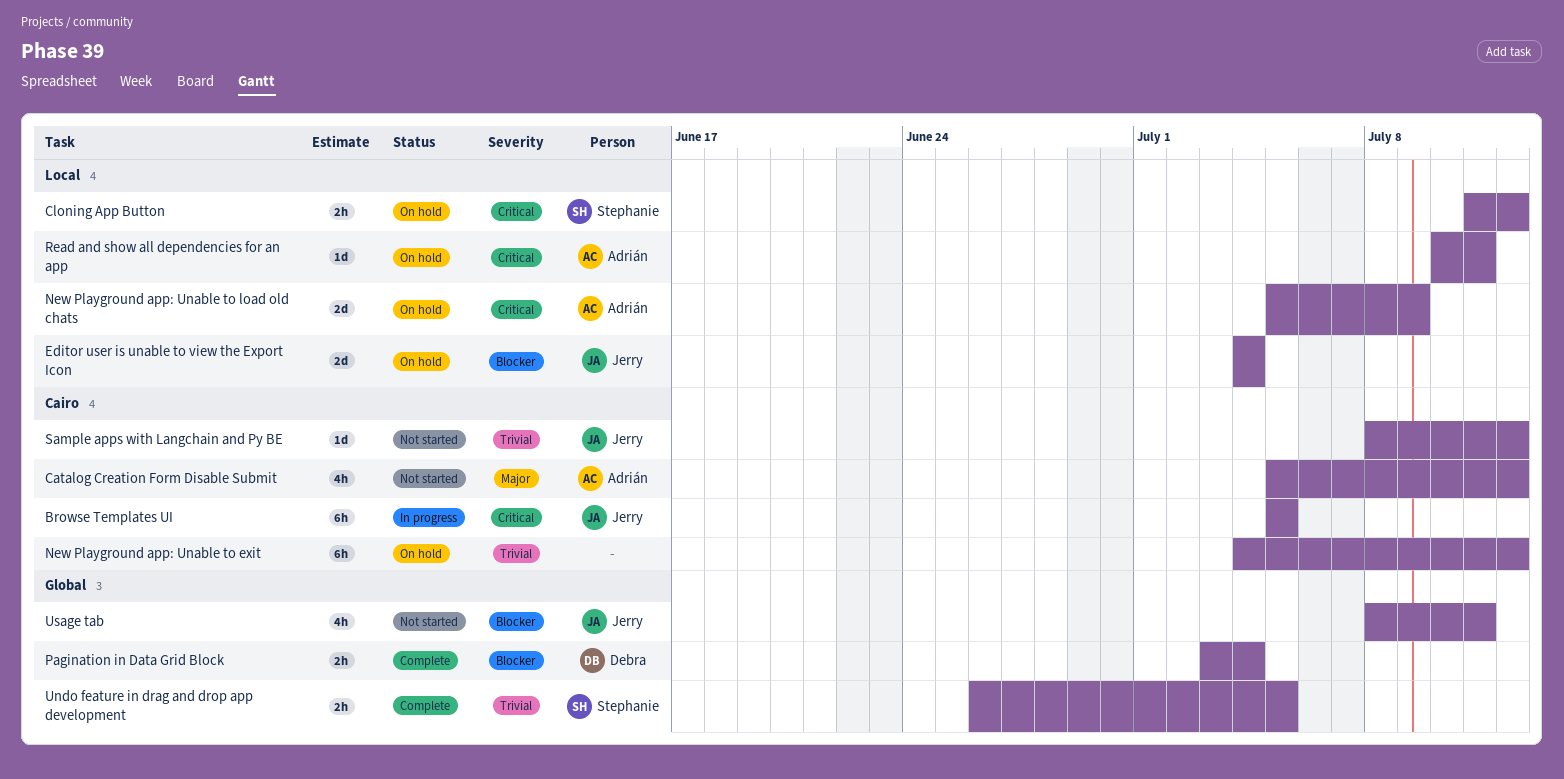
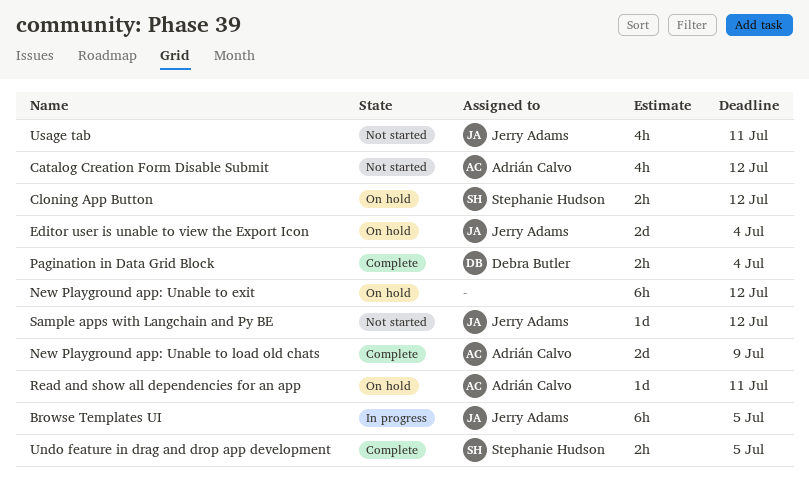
New Playground app: Unable to load old chats, status: On hold -> Complete

